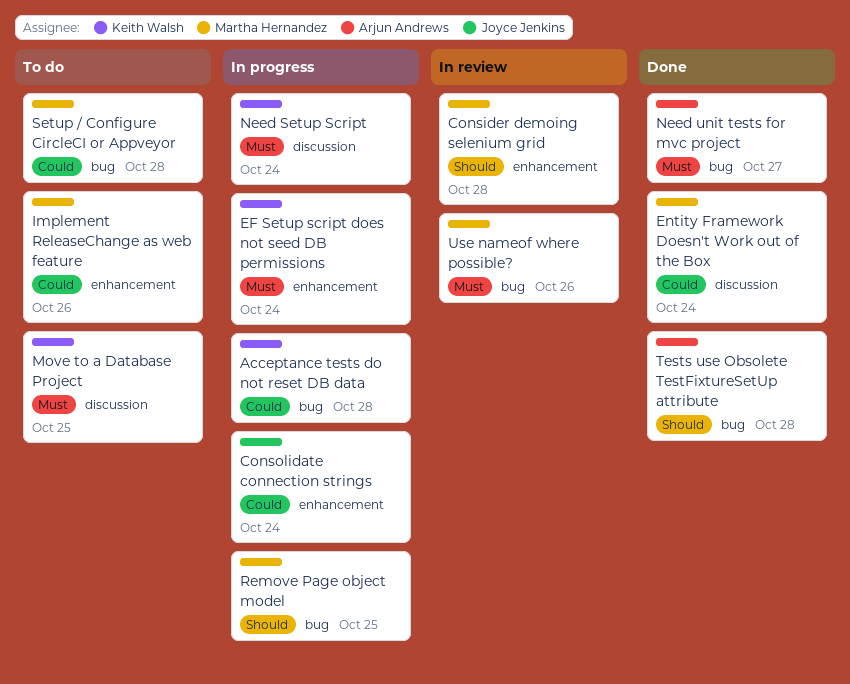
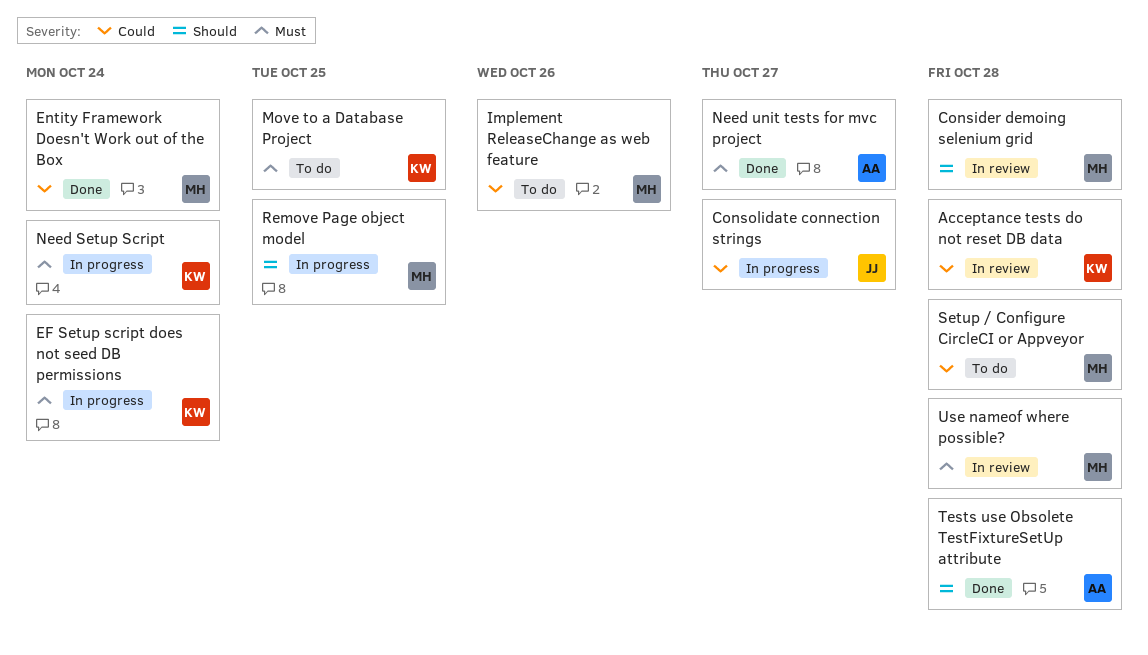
Acceptance tests do not reset DB data, status: In progress -> In review
Consolidate connection strings, due: Oct 24 -> Oct 27
Use nameof where possible?, due: Oct 26 -> Oct 28

